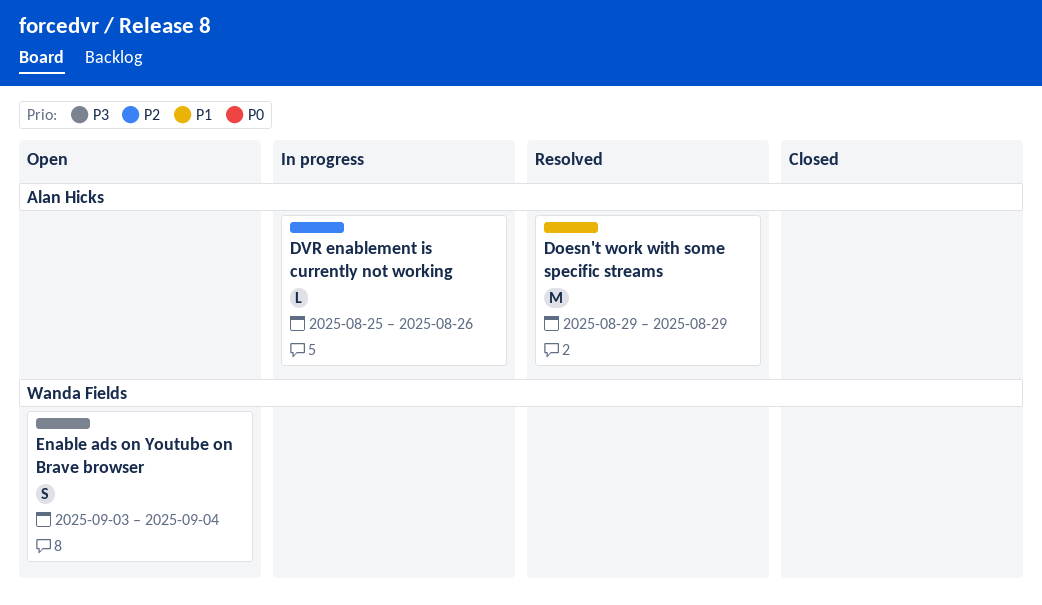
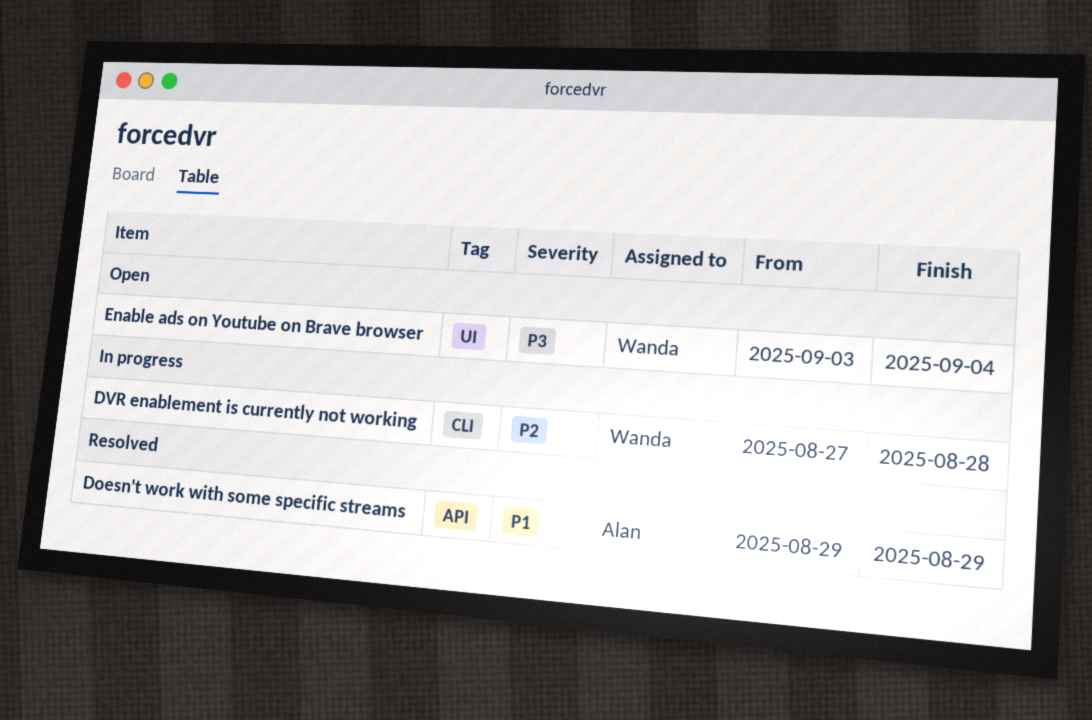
DVR enablement is currently not working, owner: Alan Hicks -> Wanda Fields
DVR enablement is currently not working, start: Aug 25 -> Aug 27
DVR enablement is currently not working, due: Aug 26 -> Aug 28

